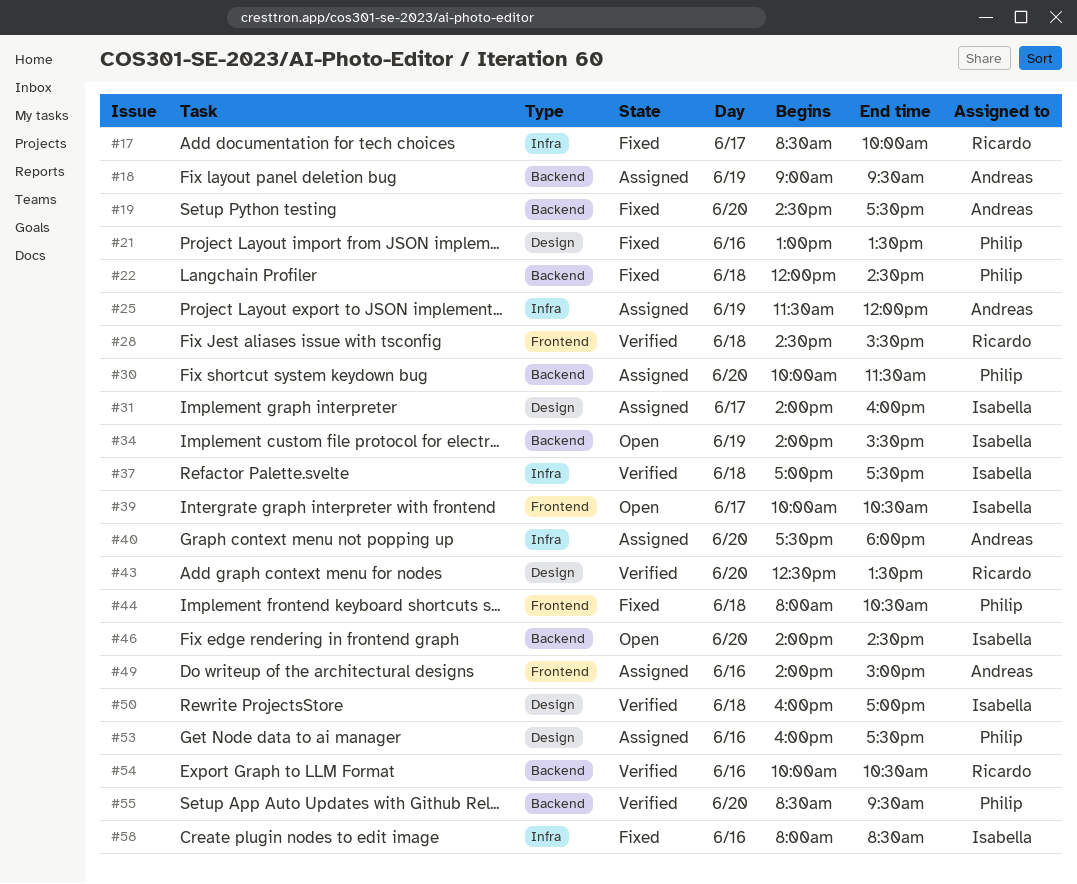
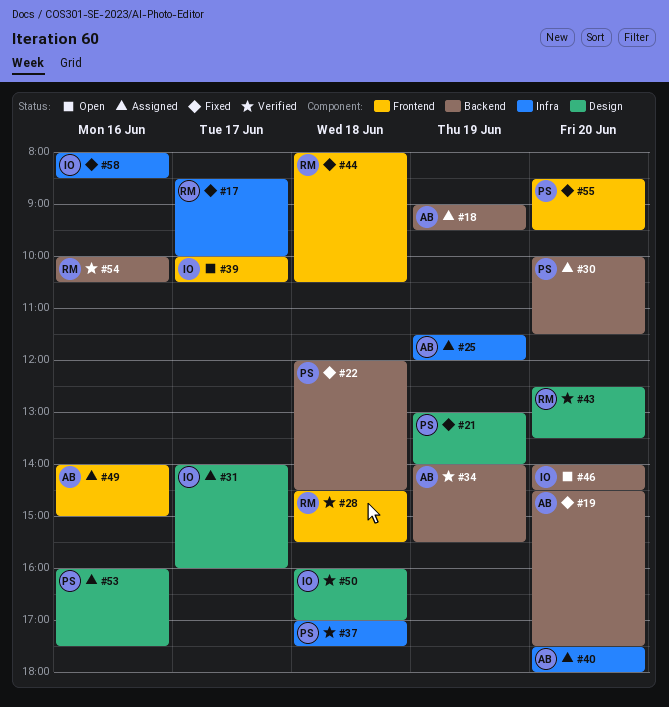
#21, day: Jun 16 -> Jun 19
#21, ends: 13:30 -> 14:00
#34, status: Open -> Verified
#34, owner: Isabella -> Andreas
#37, owner: Isabella -> Philip
#44, owner: Philip -> Ricardo
#55, status: Verified -> Fixed
#55, label: Backend -> Frontend

